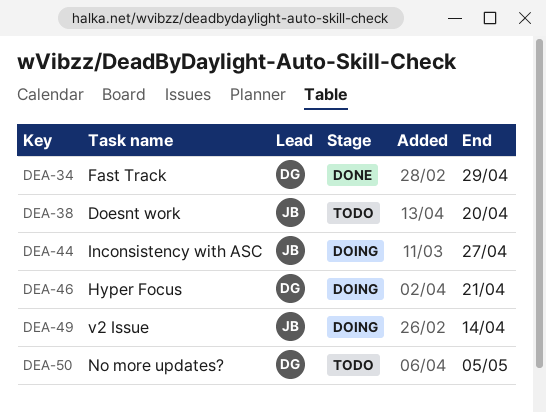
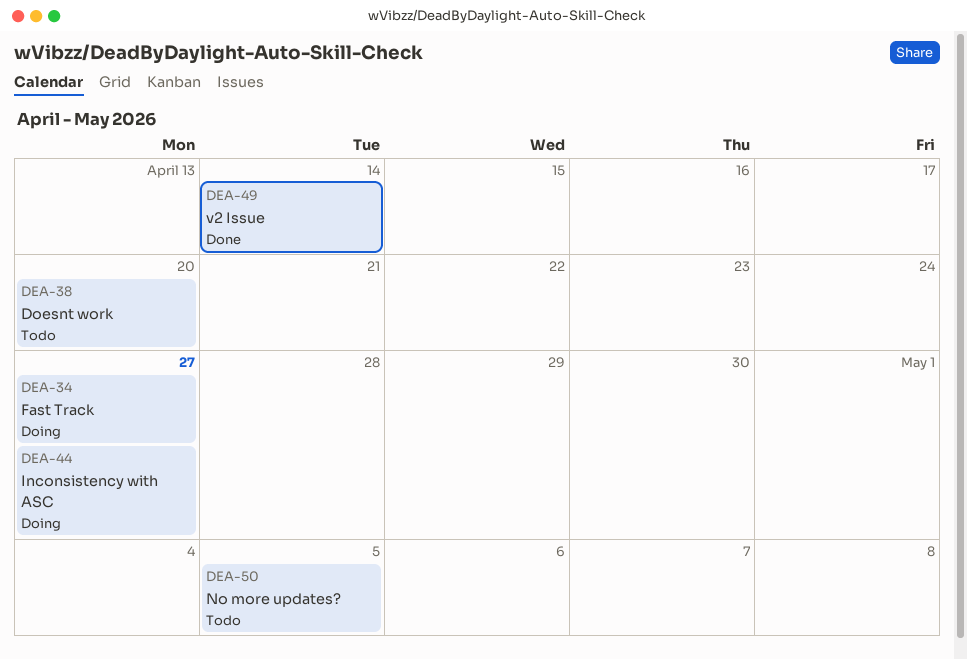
DEA-34, status: Done -> Doing
DEA-34, due: Apr 29 -> Apr 27
DEA-46: present -> none
DEA-49, status: Doing -> Done

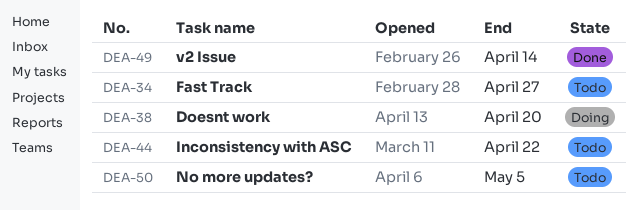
DEA-34, status: Doing -> Todo
DEA-38, status: Todo -> Doing
DEA-44, status: Doing -> Todo
DEA-44, due: Apr 27 -> Apr 22

